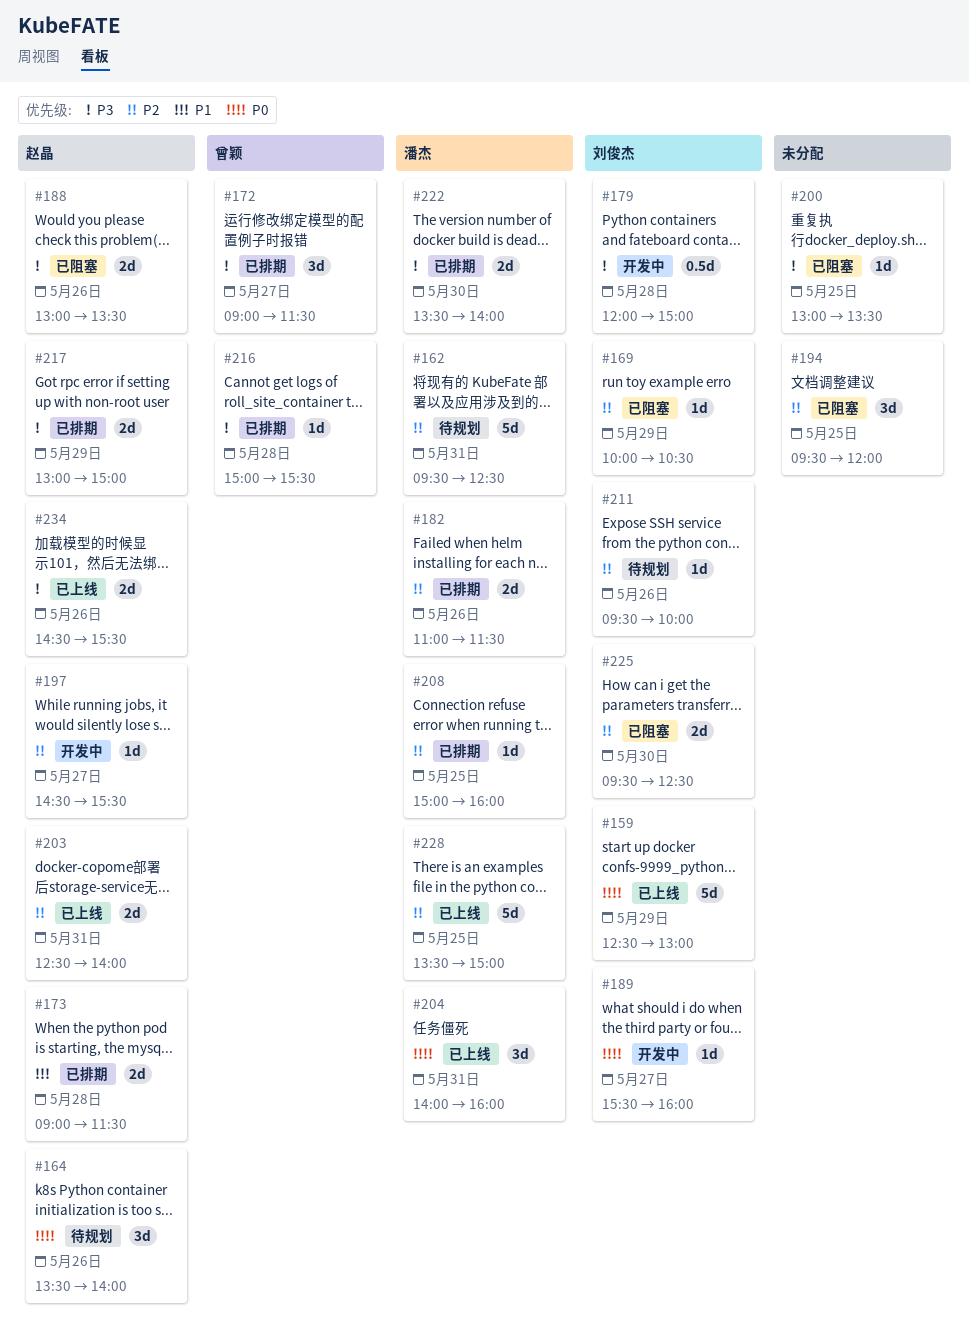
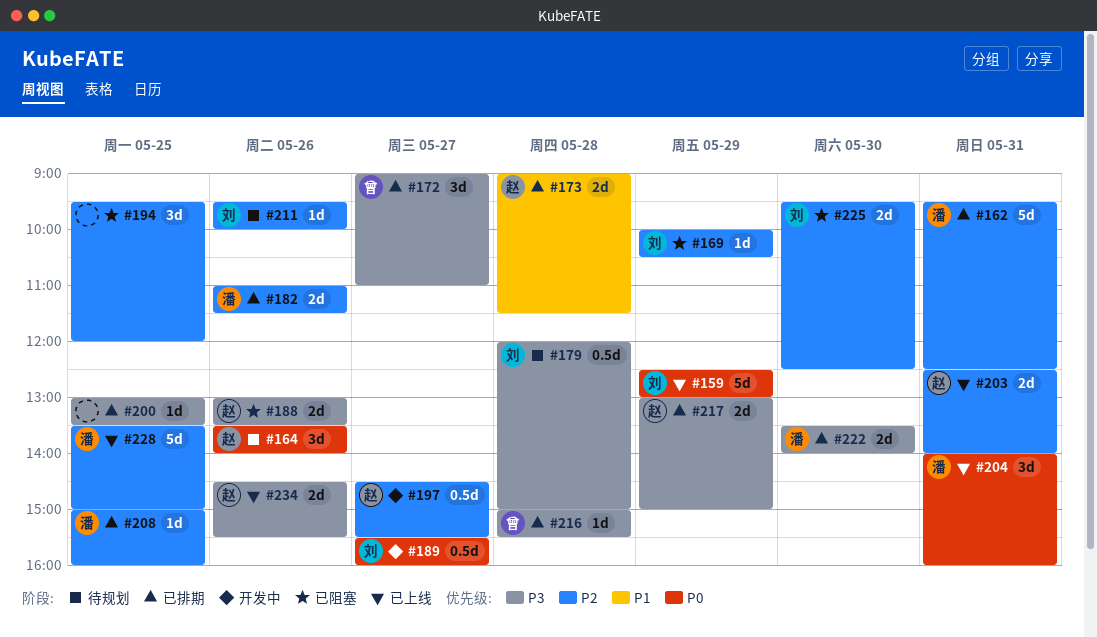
#162, status: 待规划 -> 已排期
#172, ends: 11:30 -> 11:00
#179, status: 开发中 -> 待规划
#189, estimate: 1d -> 0.5d
#197, estimate: 1d -> 0.5d
#200, status: 已阻塞 -> 已排期

